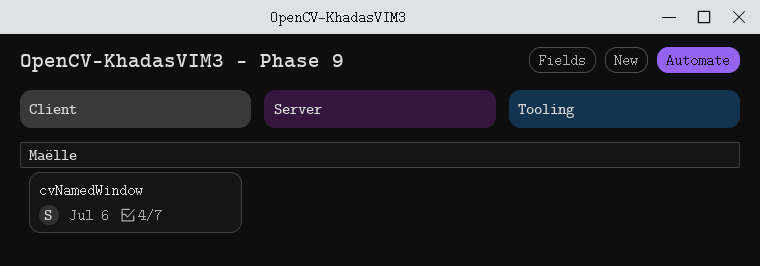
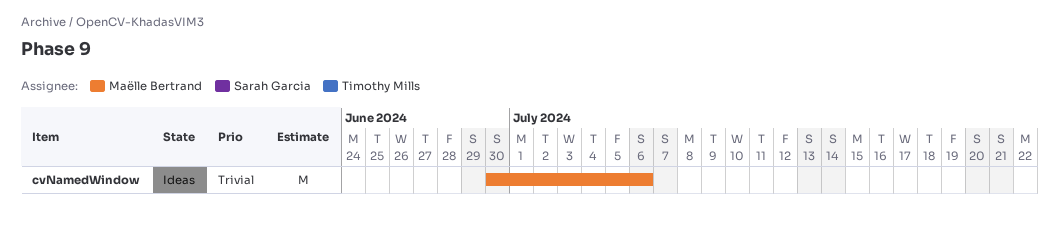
cvNamedWindow, estimate: S -> M

